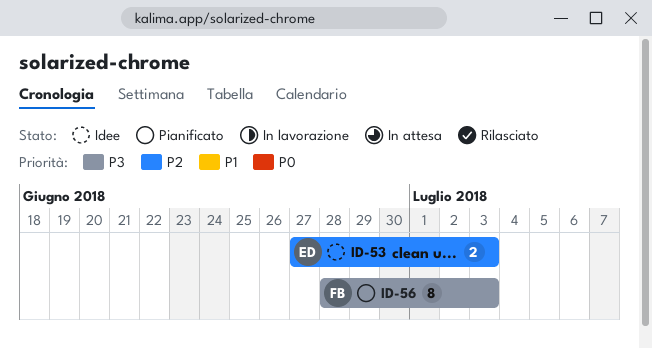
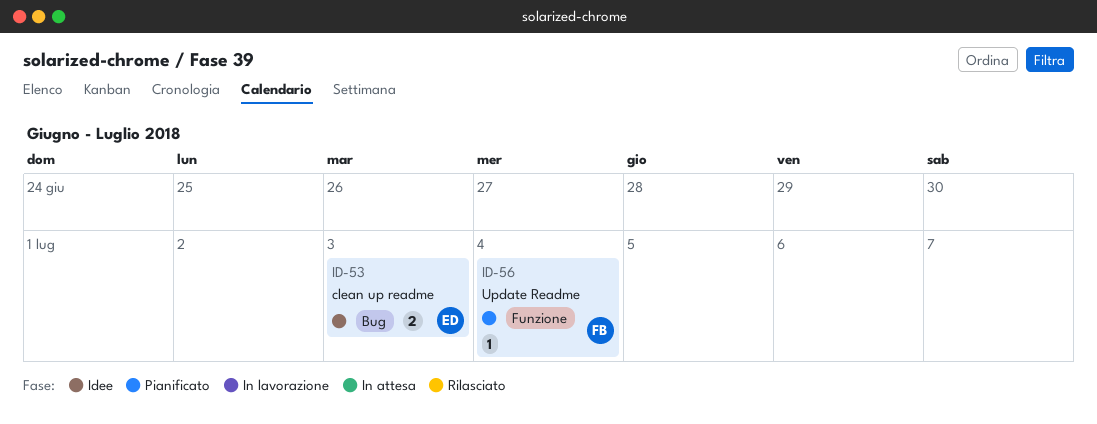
ID-56, estimate: 8 -> 1
ID-56, due: Jul 3 -> Jul 4

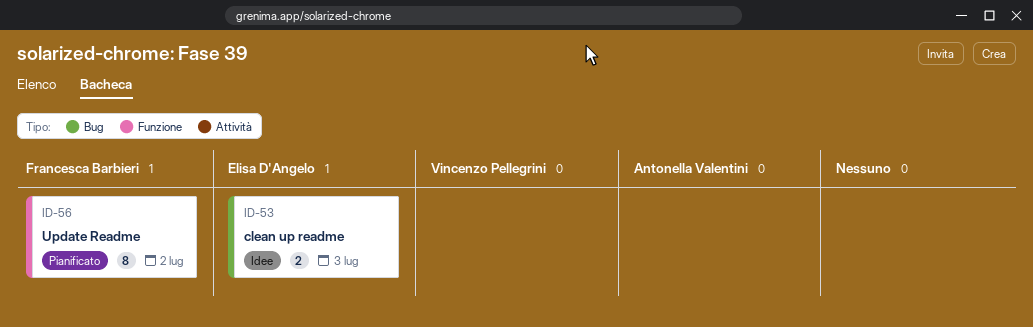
ID-56, estimate: 1 -> 8
ID-56, due: Jul 4 -> Jul 2

